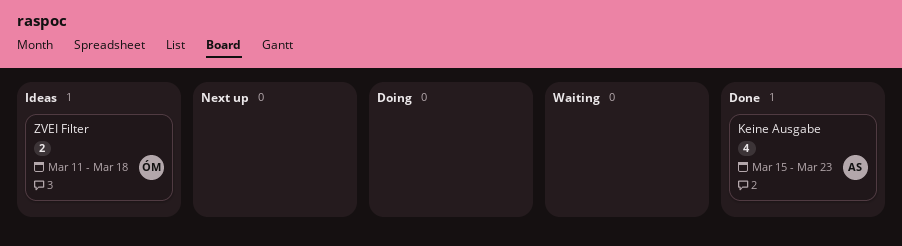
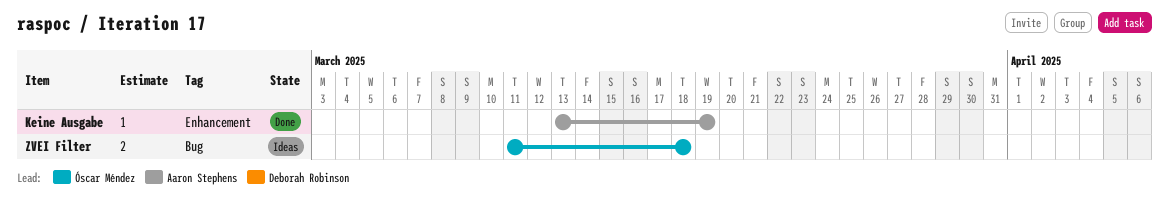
Keine Ausgabe, estimate: 4 -> 1
Keine Ausgabe, start: Mar 15 -> Mar 13
Keine Ausgabe, due: Mar 23 -> Mar 19

